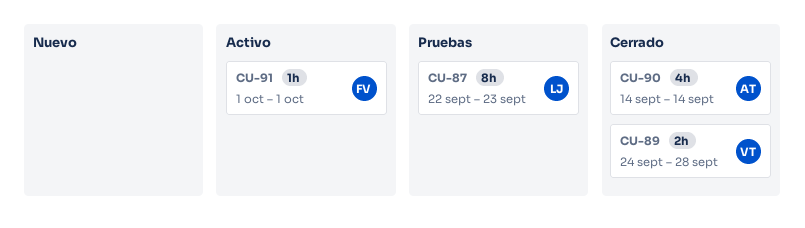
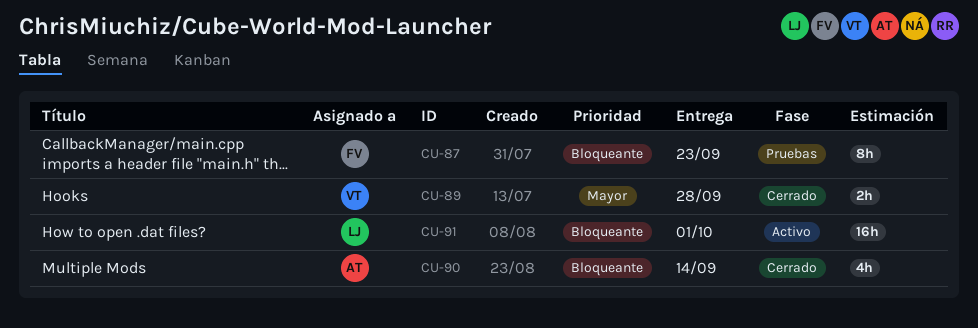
CU-87, owner: LJ -> FV
CU-91, owner: FV -> LJ
CU-91, estimate: 1h -> 16h

